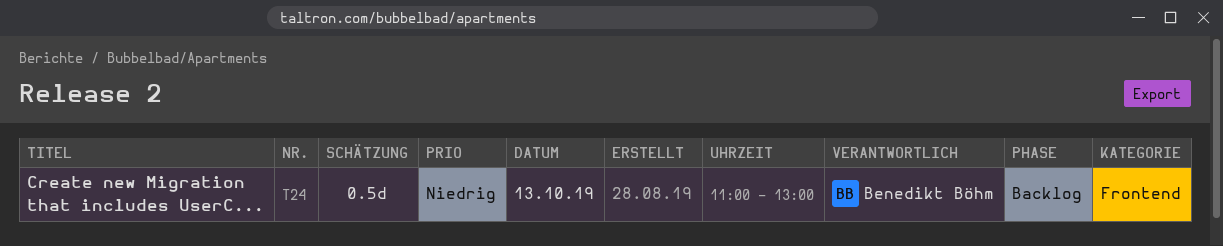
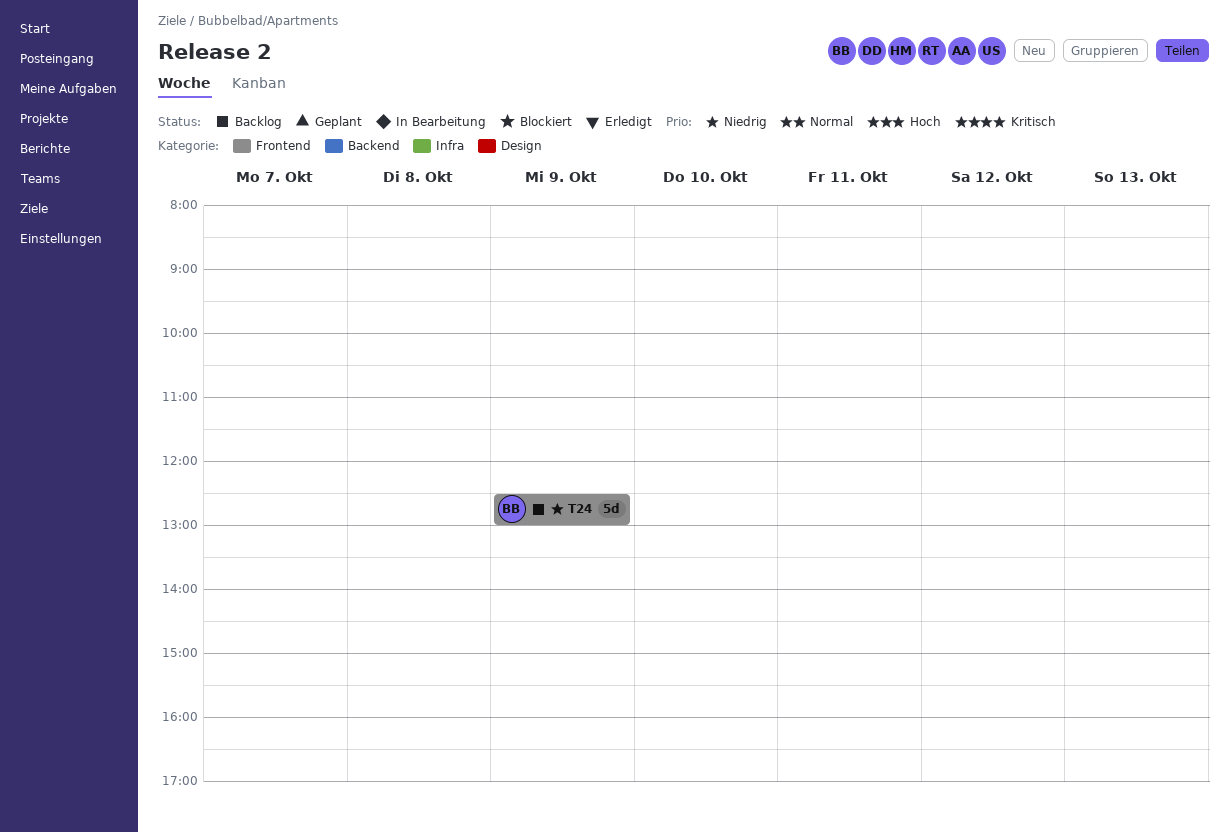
T24, estimate: 0.5d -> 5d
T24, day: Oct 13 -> Oct 9
T24, begins: 11:00 -> 12:30

